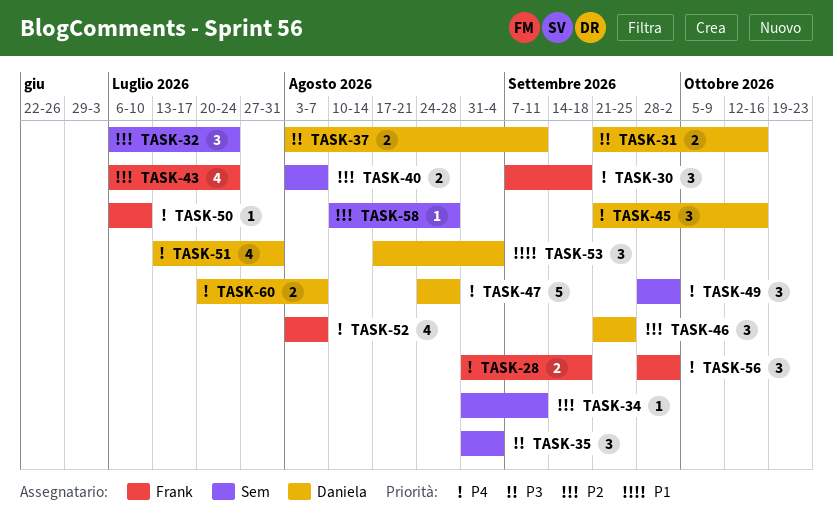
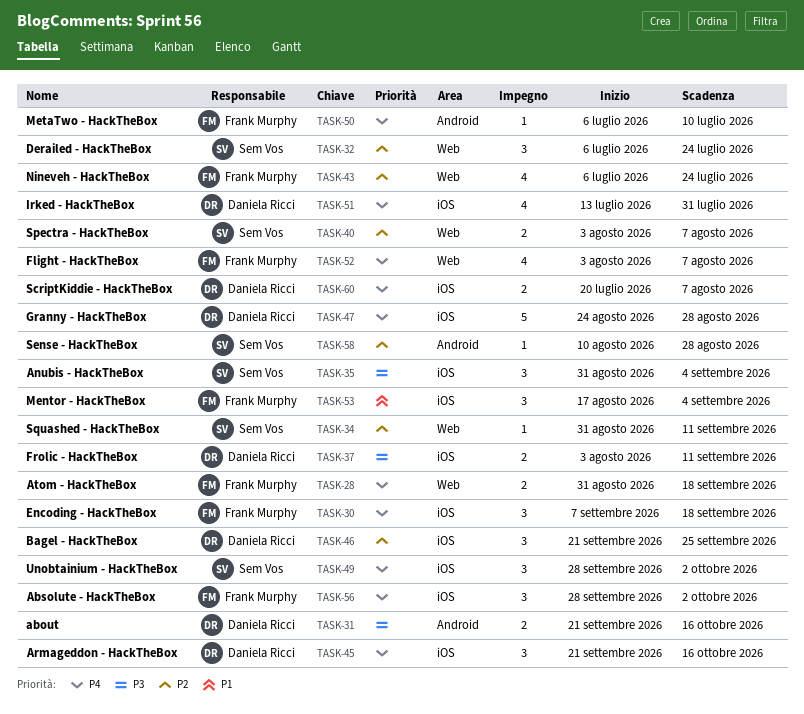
TASK-53, owner: Daniela Ricci -> Frank Murphy

